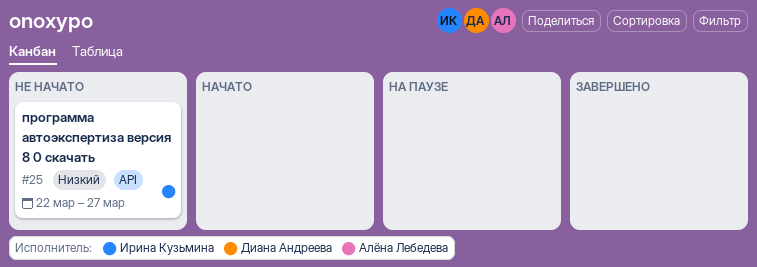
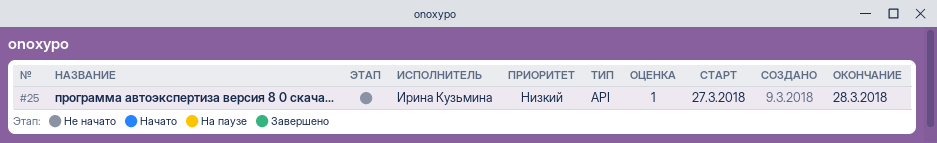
#25, start: Mar 22 -> Mar 27
#25, due: Mar 27 -> Mar 28

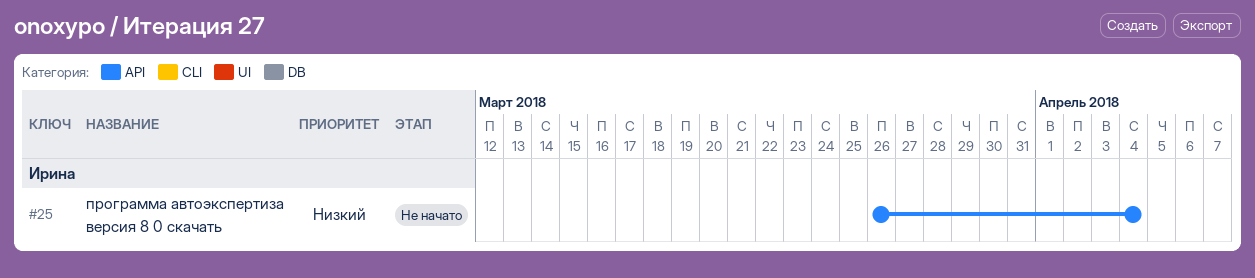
#25, start: Mar 27 -> Mar 26
#25, due: Mar 28 -> Apr 4

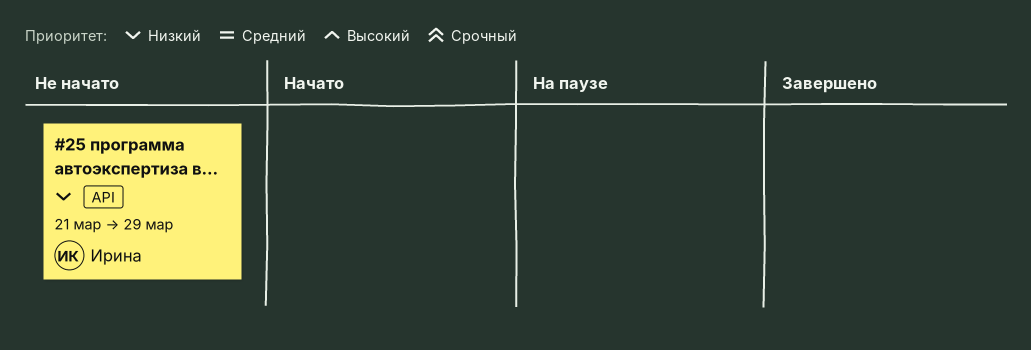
#25, start: Mar 26 -> Mar 21
#25, due: Apr 4 -> Mar 29

